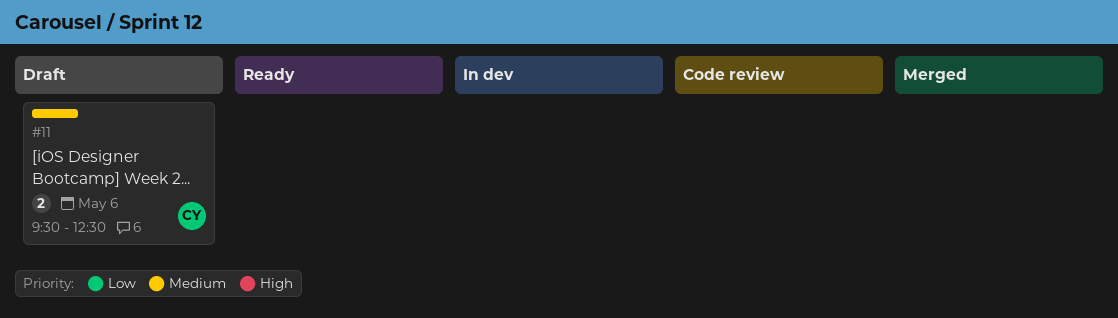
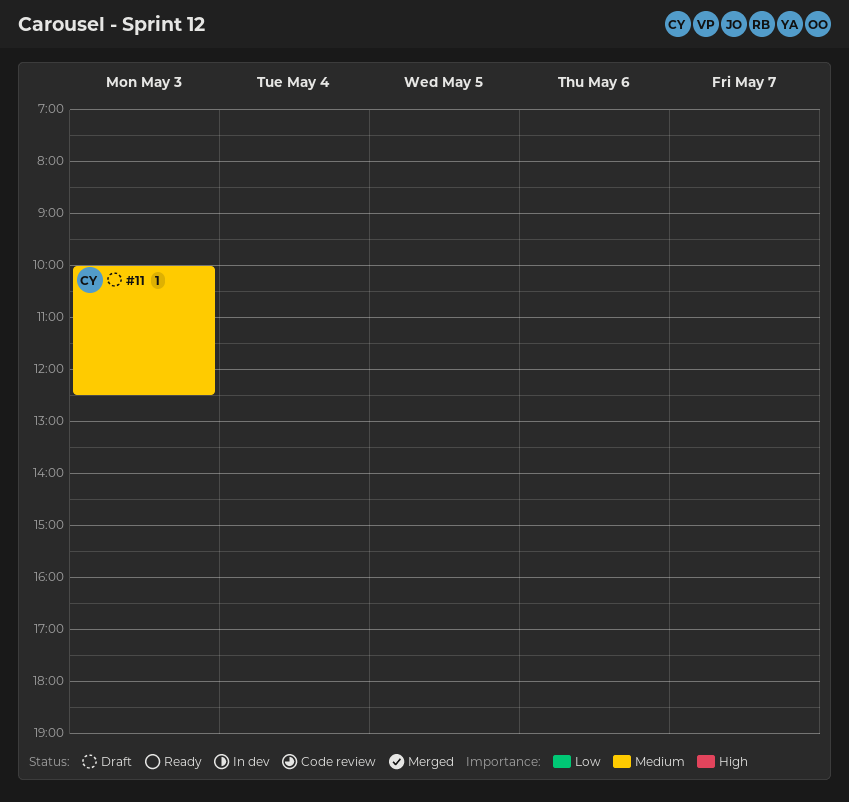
#11, estimate: 2 -> 1
#11, day: May 6 -> May 3
#11, begins: 09:30 -> 10:00

